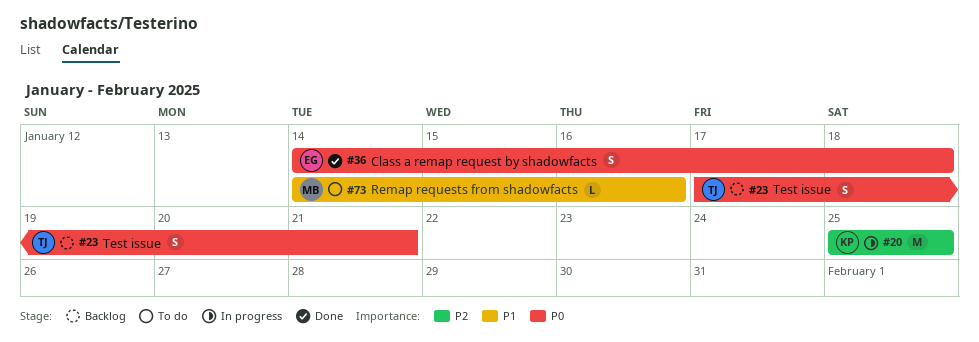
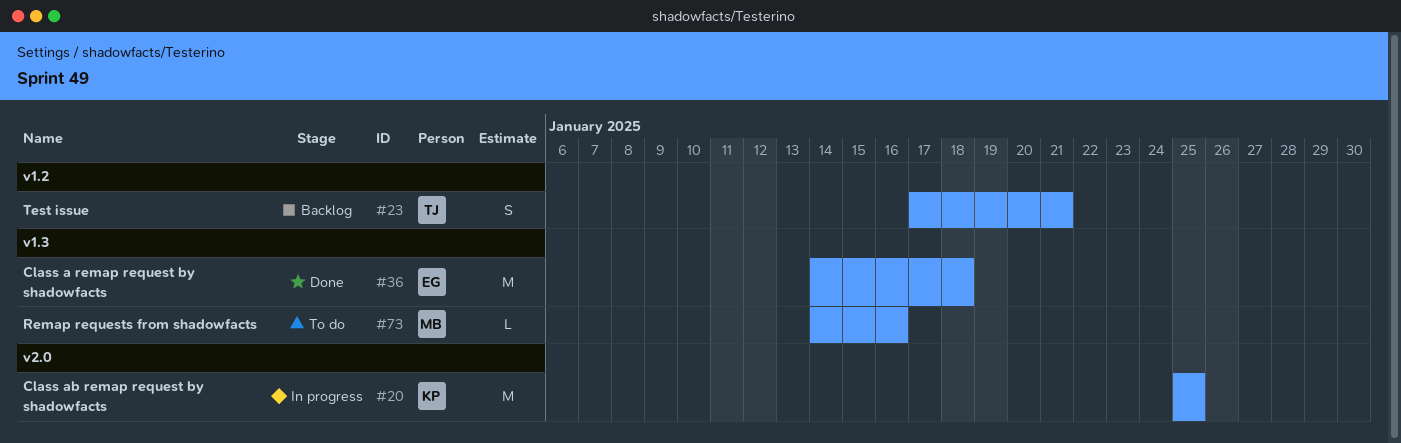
#36, estimate: S -> M

